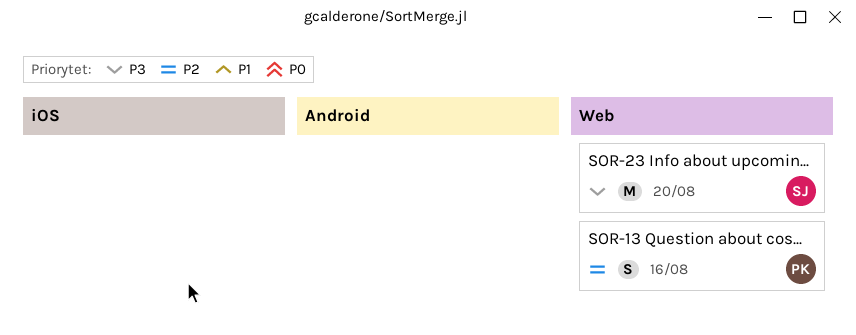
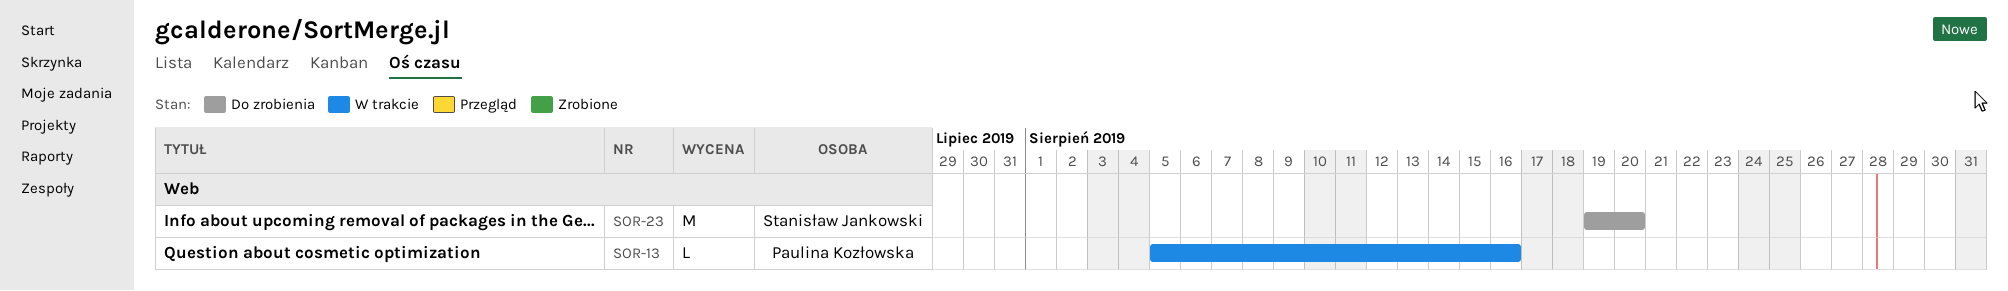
SOR-13, estimate: S -> L

